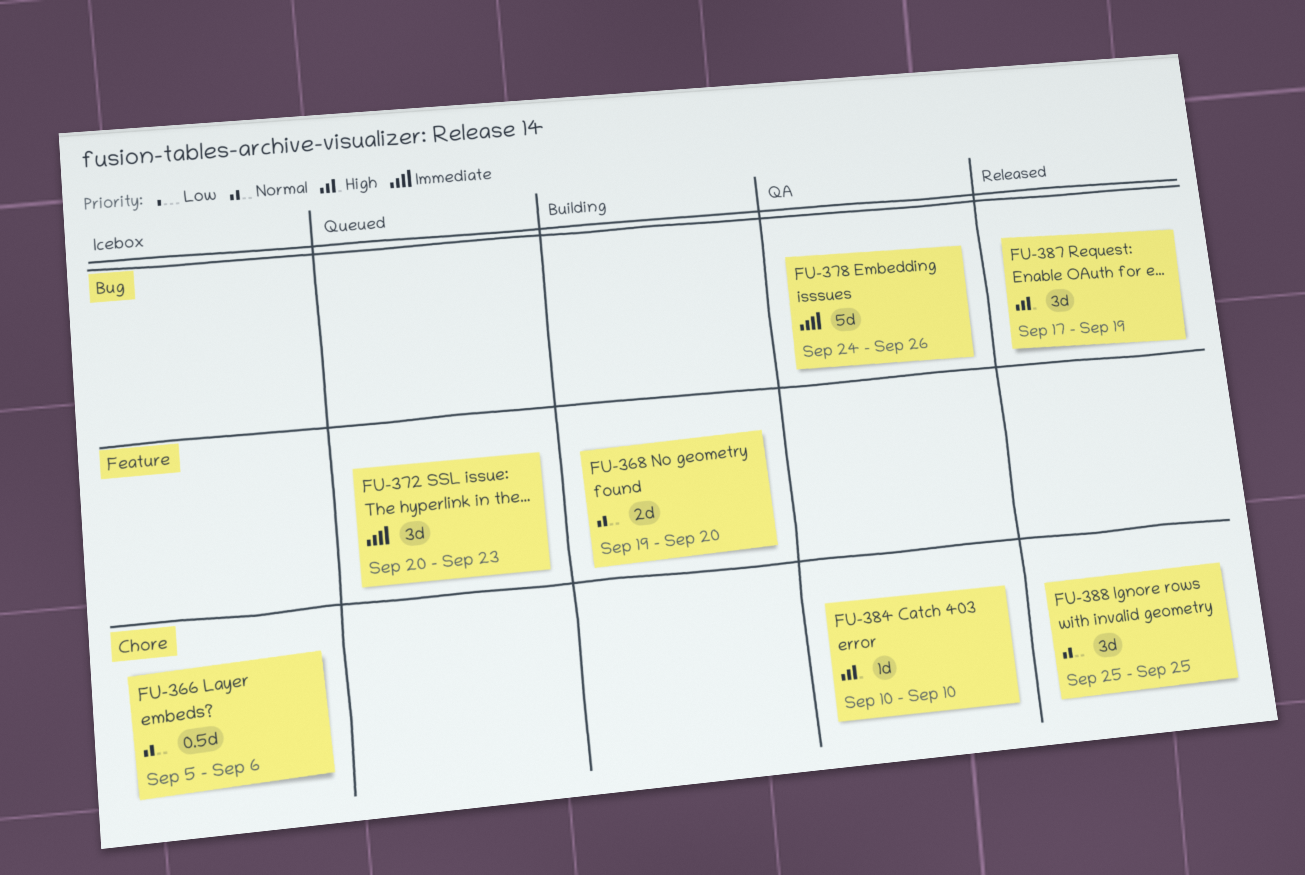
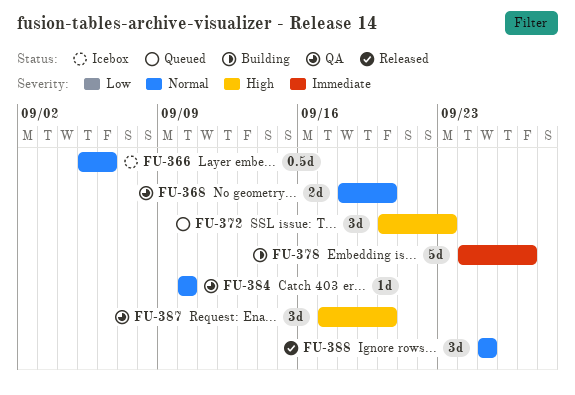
FU-368, status: Building -> QA
FU-368, start: Sep 19 -> Sep 18
FU-372, priority: Immediate -> High
FU-378, status: QA -> Building
FU-378, due: Sep 26 -> Sep 27
FU-384, priority: High -> Normal
FU-387, status: Released -> QA
FU-387, due: Sep 19 -> Sep 20

